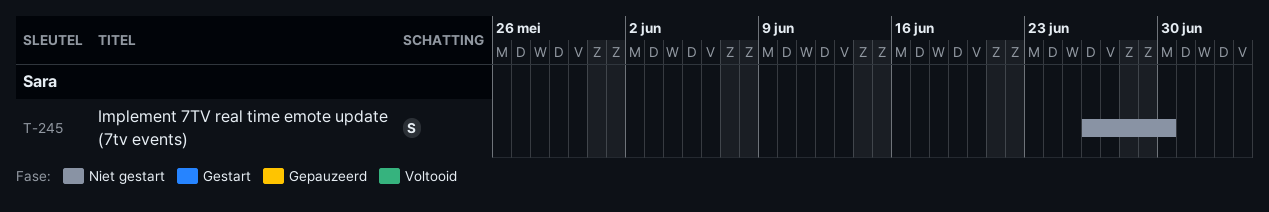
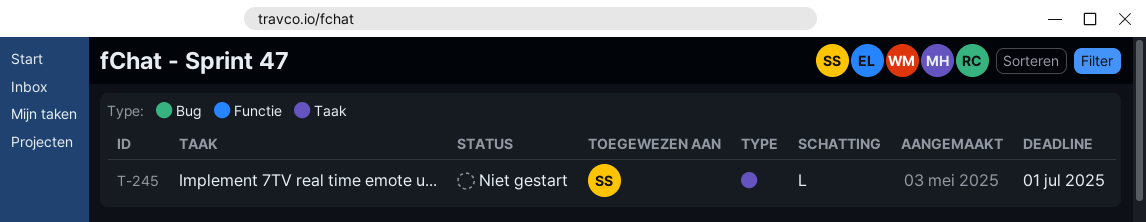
T-245, estimate: S -> L
T-245, due: Jun 30 -> Jul 1

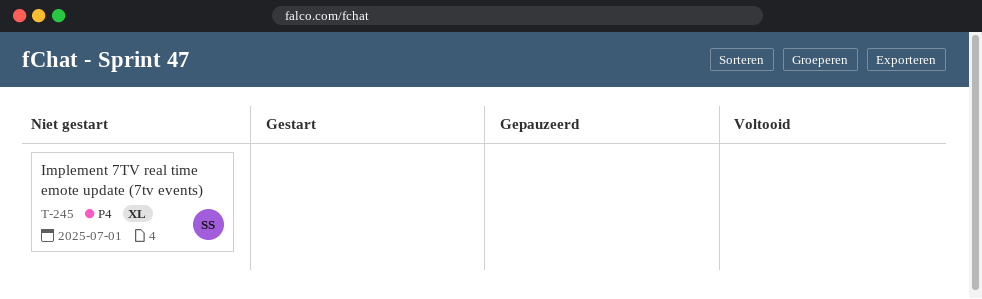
T-245, estimate: L -> XL

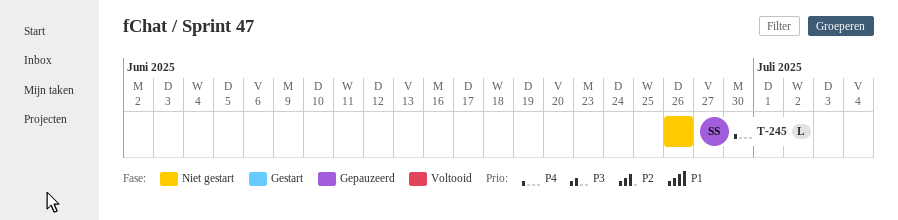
T-245, estimate: XL -> L
T-245, due: Jul 1 -> Jun 26

